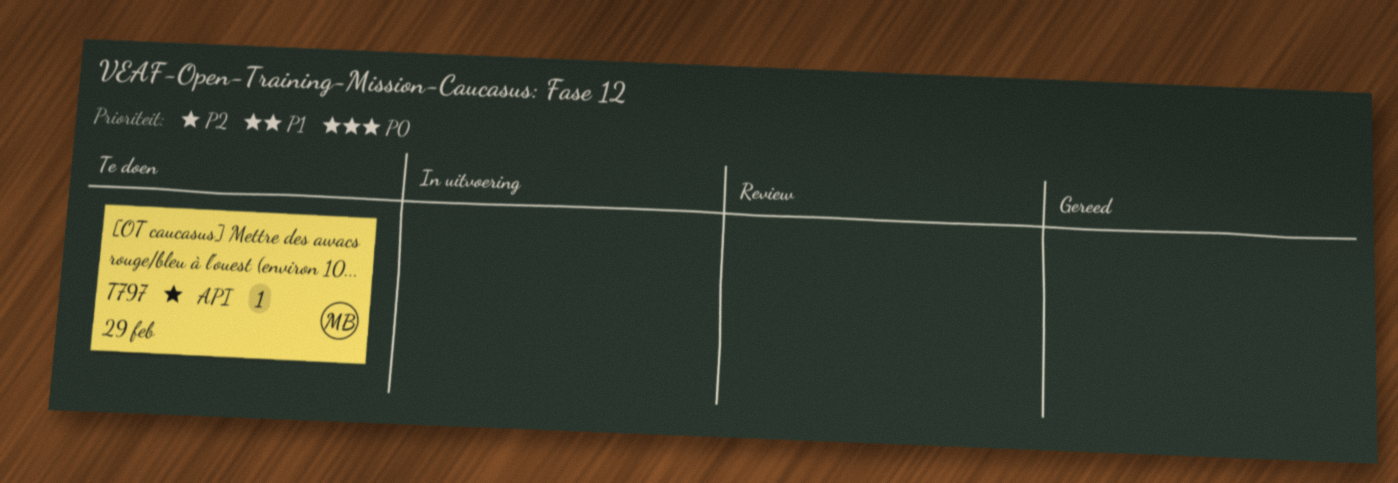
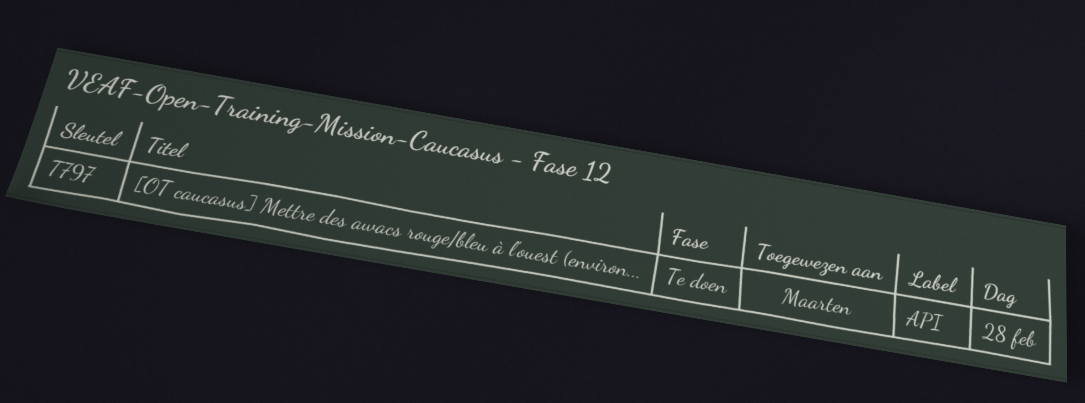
T797, day: Feb 29 -> Feb 28

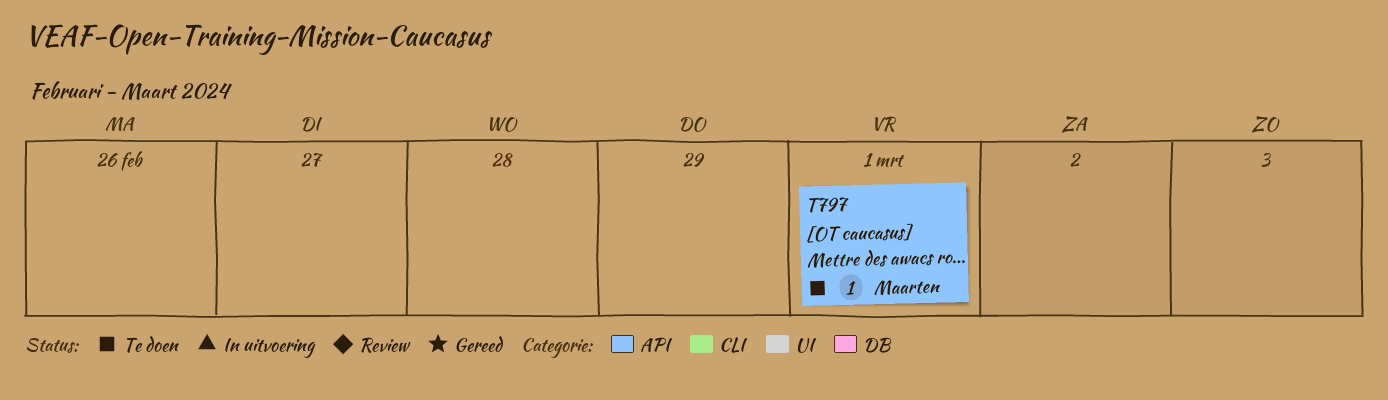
T797, day: Feb 28 -> Mar 1

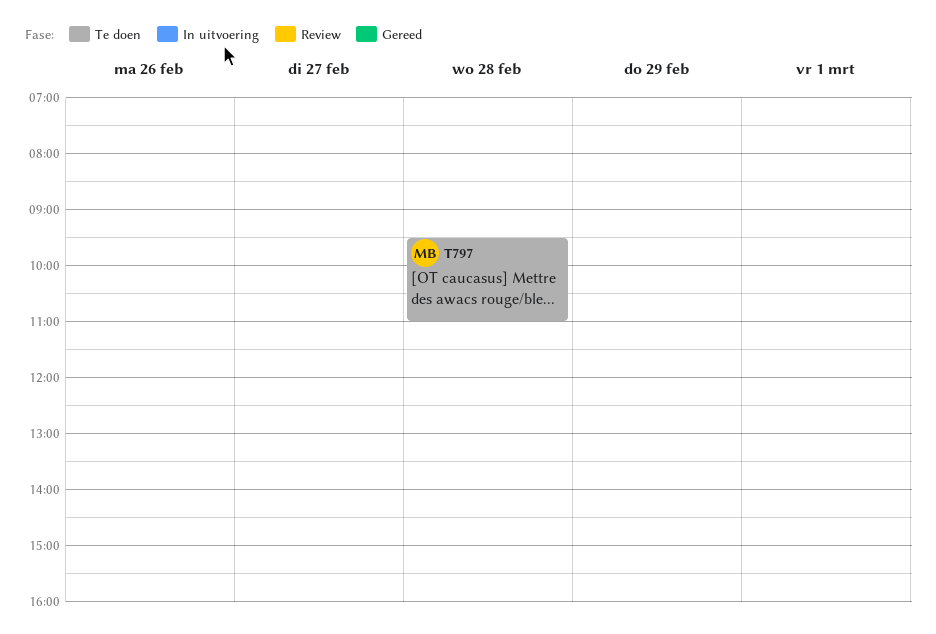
T797, day: Mar 1 -> Feb 28

